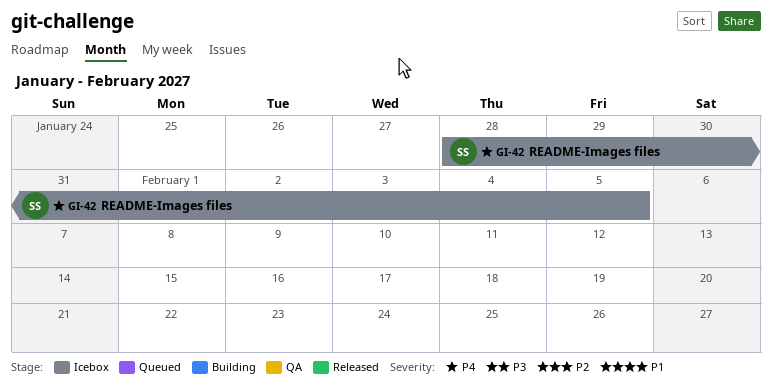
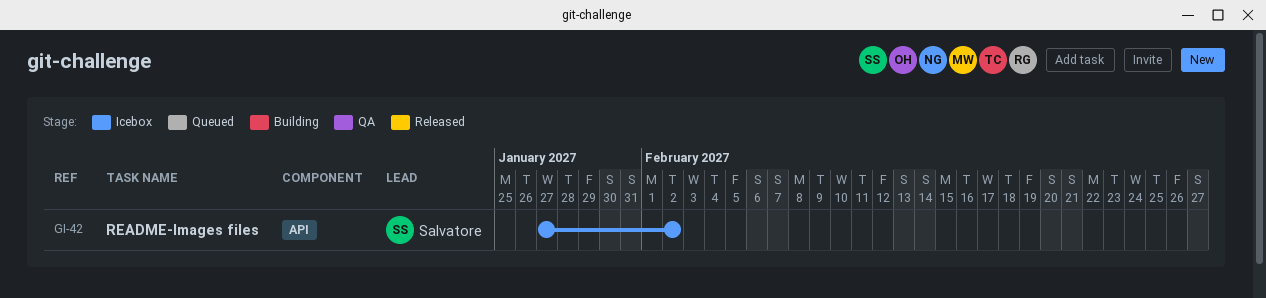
GI-42, start: Jan 28 -> Jan 27
GI-42, due: Feb 5 -> Feb 2

